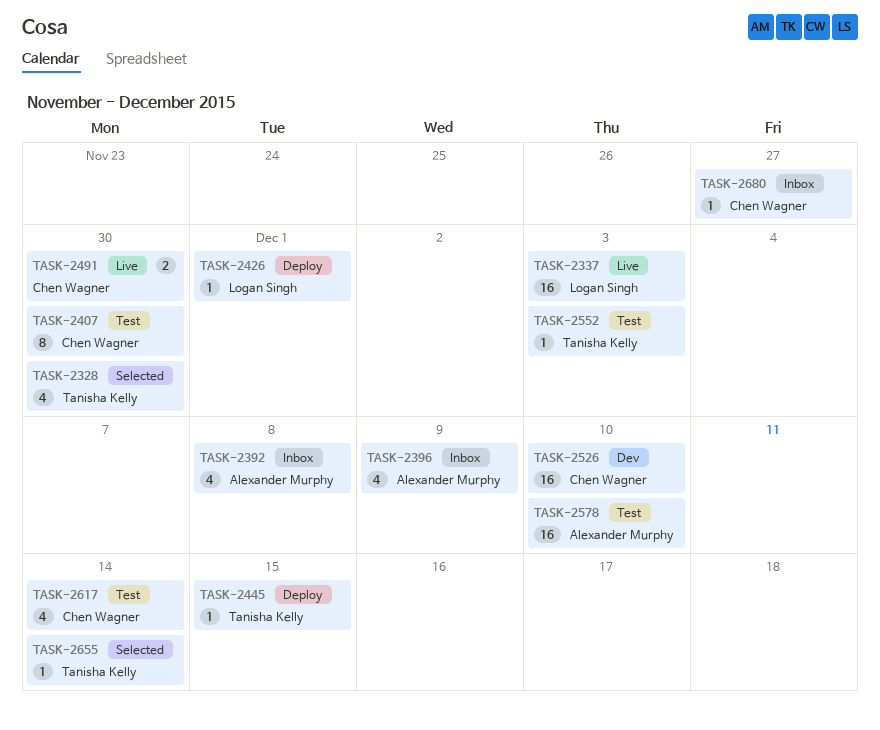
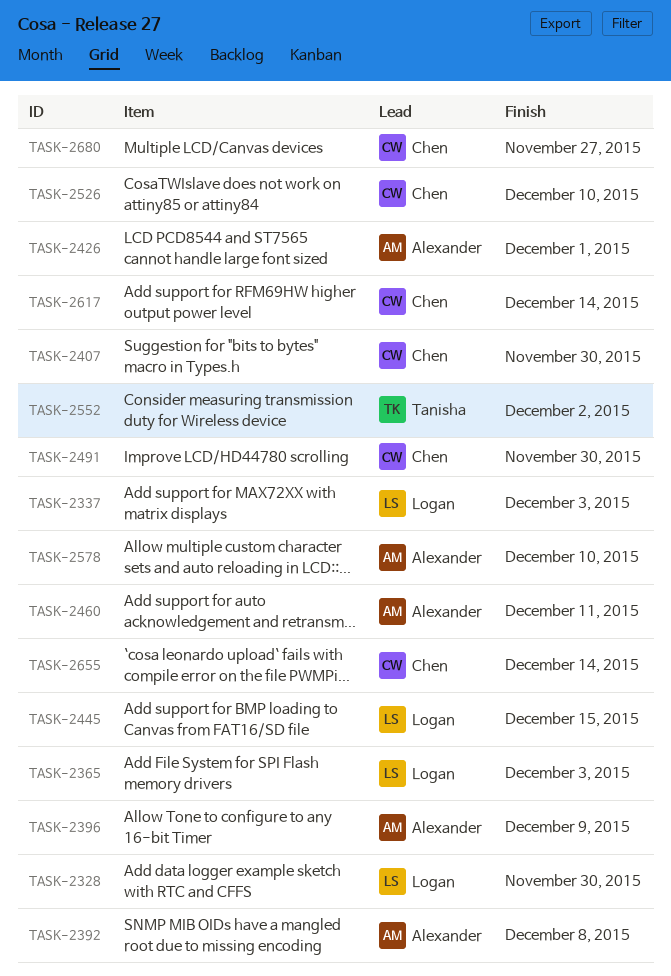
TASK-2328, owner: Tanisha Kelly -> Logan Singh
TASK-2365: none -> present
TASK-2426, owner: Logan Singh -> Alexander Murphy
TASK-2445, owner: Tanisha Kelly -> Logan Singh
TASK-2460: none -> present
TASK-2552, due: Dec 3 -> Dec 2
TASK-2655, owner: Tanisha Kelly -> Chen Wagner

